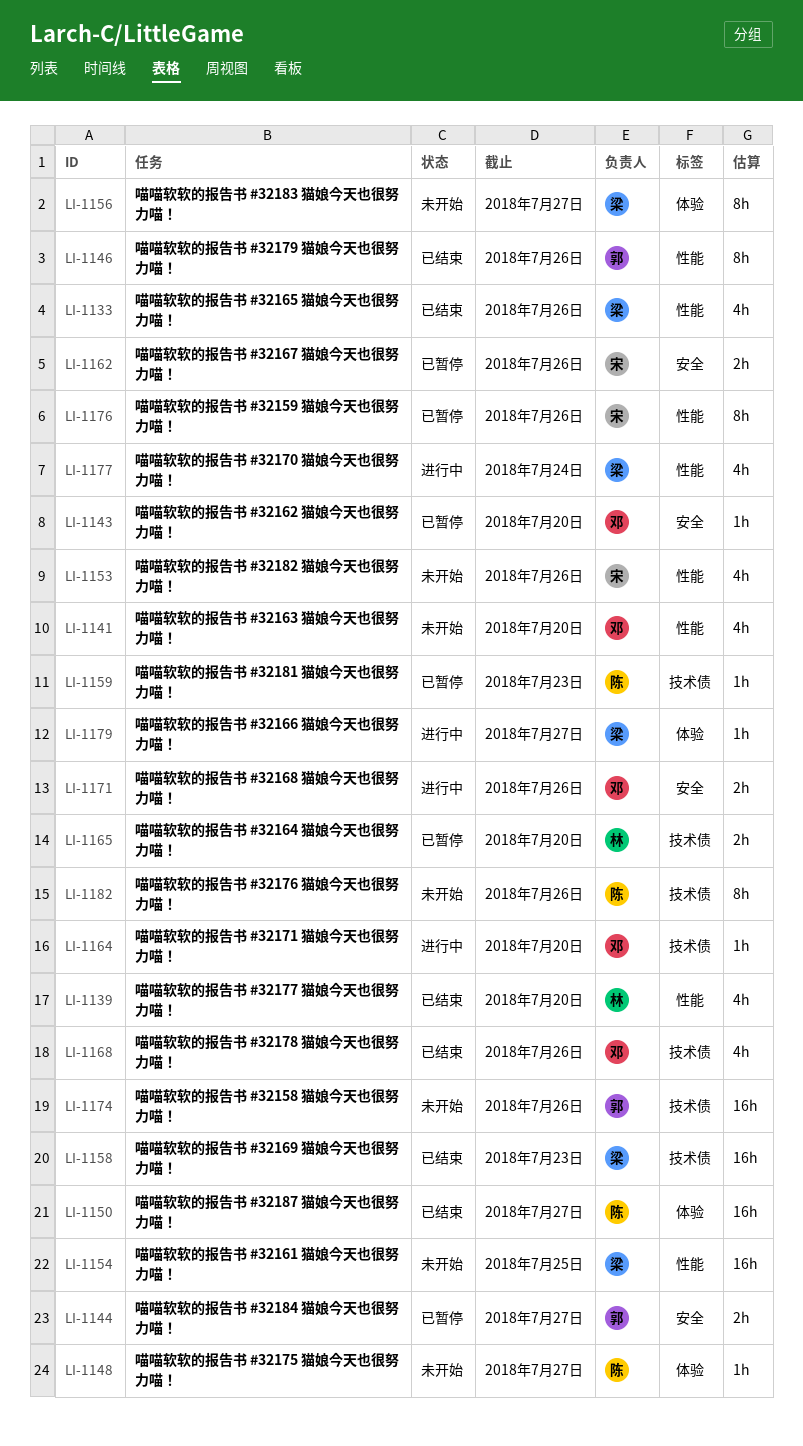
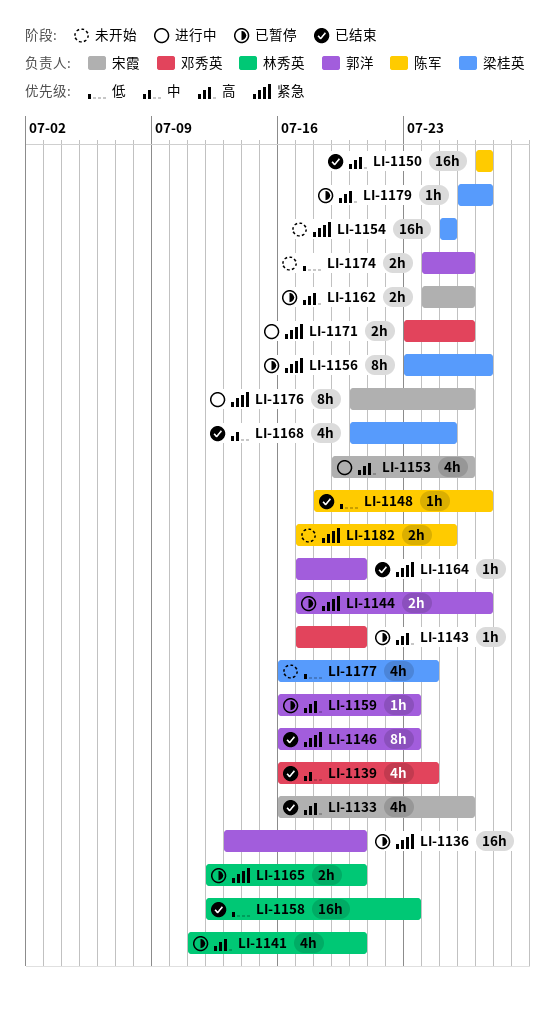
LI-1133, owner: 梁桂英 -> 宋霞
LI-1136: none -> present
LI-1139, owner: 林秀英 -> 邓秀英
LI-1139, due: Jul 20 -> Jul 24
LI-1141, status: 未开始 -> 已暂停
LI-1141, owner: 邓秀英 -> 林秀英
LI-1146, due: Jul 26 -> Jul 23
LI-1148, status: 未开始 -> 已结束
LI-1153, status: 未开始 -> 进行中
LI-1156, status: 未开始 -> 已暂停
LI-1158, owner: 梁桂英 -> 林秀英
LI-1159, owner: 陈军 -> 郭洋
LI-1164, status: 进行中 -> 已结束
LI-1164, owner: 邓秀英 -> 郭洋
LI-1168, owner: 邓秀英 -> 梁桂英
LI-1168, due: Jul 26 -> Jul 25
LI-1174, estimate: 16h -> 2h
LI-1176, status: 已暂停 -> 进行中
LI-1177, status: 进行中 -> 未开始
LI-1179, status: 进行中 -> 已暂停
LI-1182, estimate: 8h -> 2h
LI-1182, due: Jul 26 -> Jul 25

